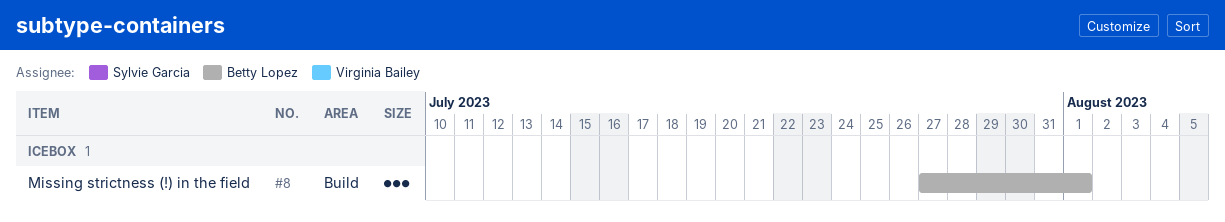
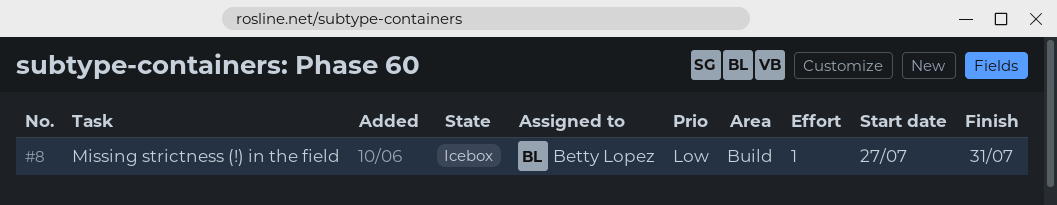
#8, estimate: 3 -> 1
#8, due: Aug 1 -> Jul 31

